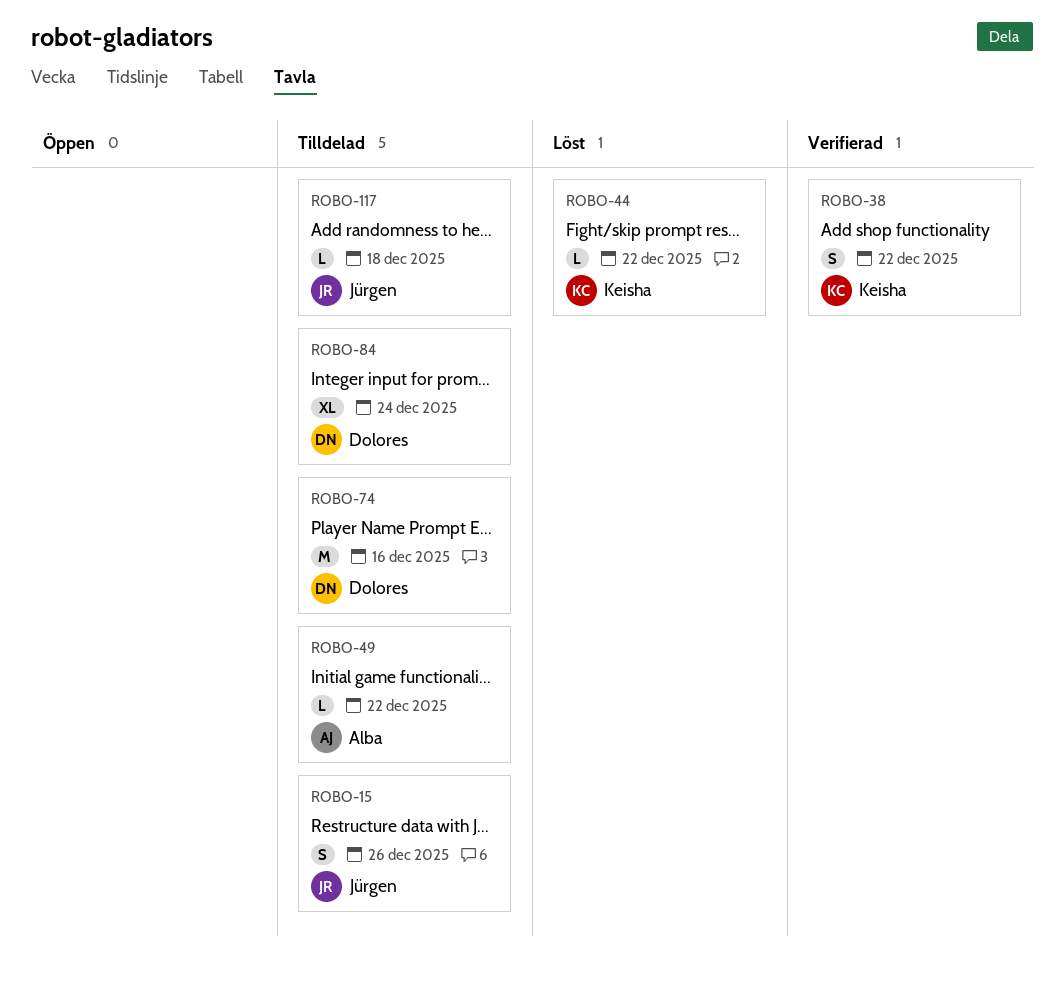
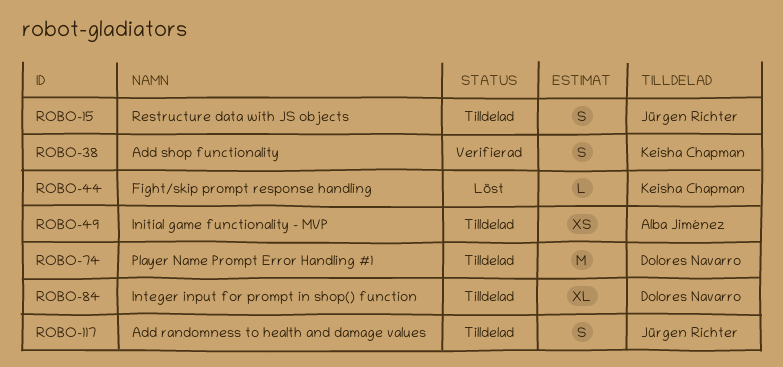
ROBO-49, estimate: L -> XS
ROBO-117, estimate: L -> S

